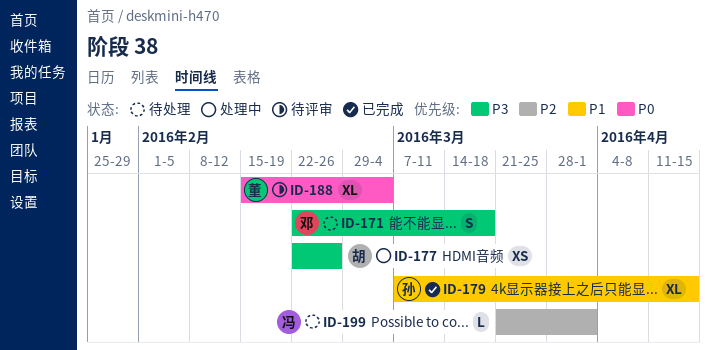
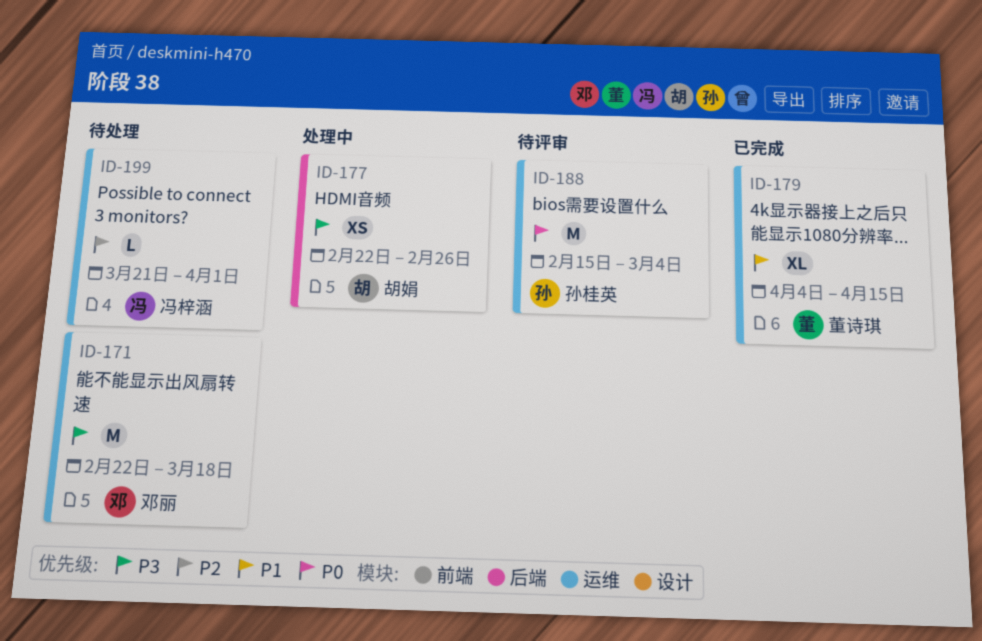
ID-171, estimate: S -> M
ID-179, owner: 孙桂英 -> 董诗琪
ID-179, start: Mar 7 -> Apr 4
ID-188, owner: 董诗琪 -> 孙桂英
ID-188, estimate: XL -> M

